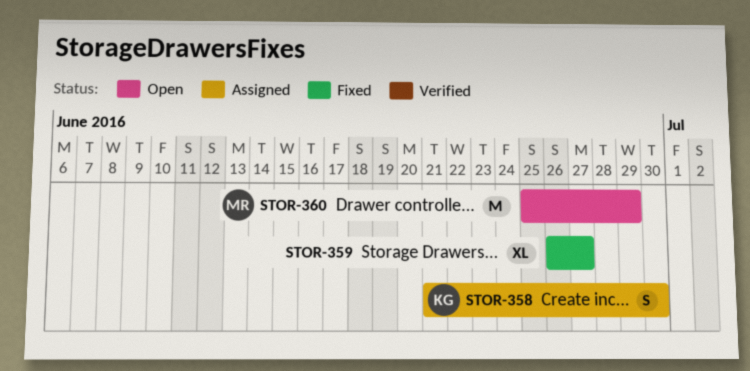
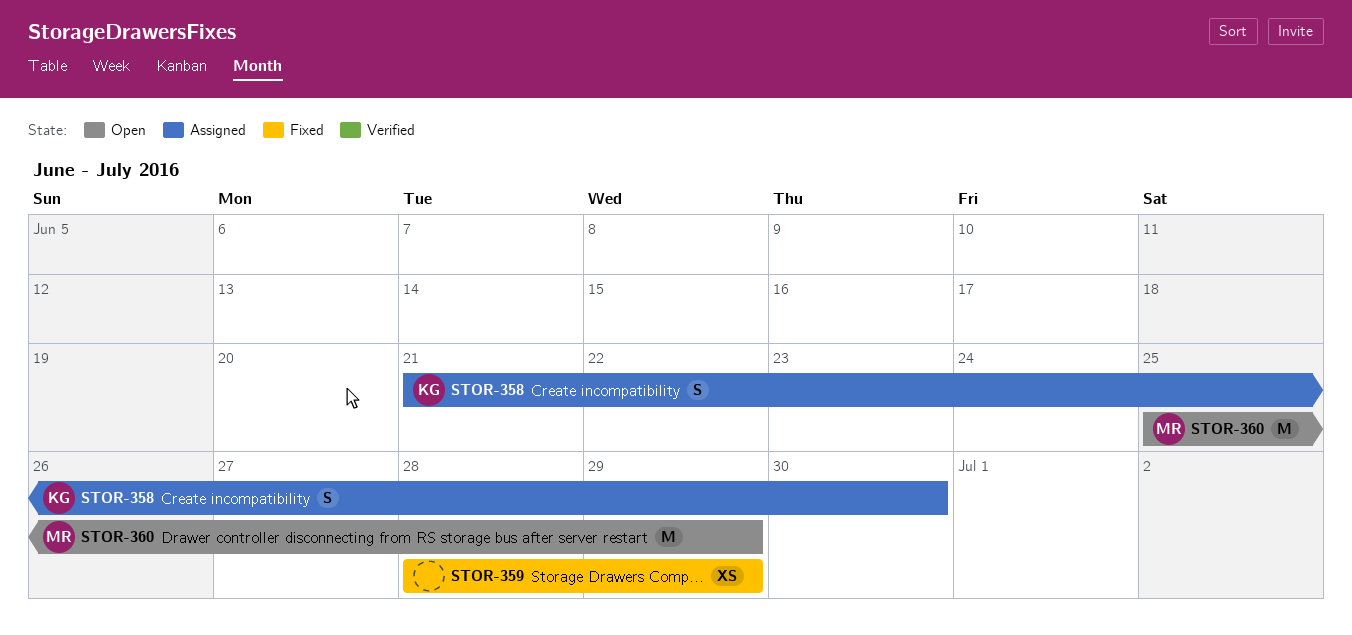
STOR-359, estimate: XL -> XS
STOR-359, start: Jun 26 -> Jun 28
STOR-359, due: Jun 27 -> Jun 29

